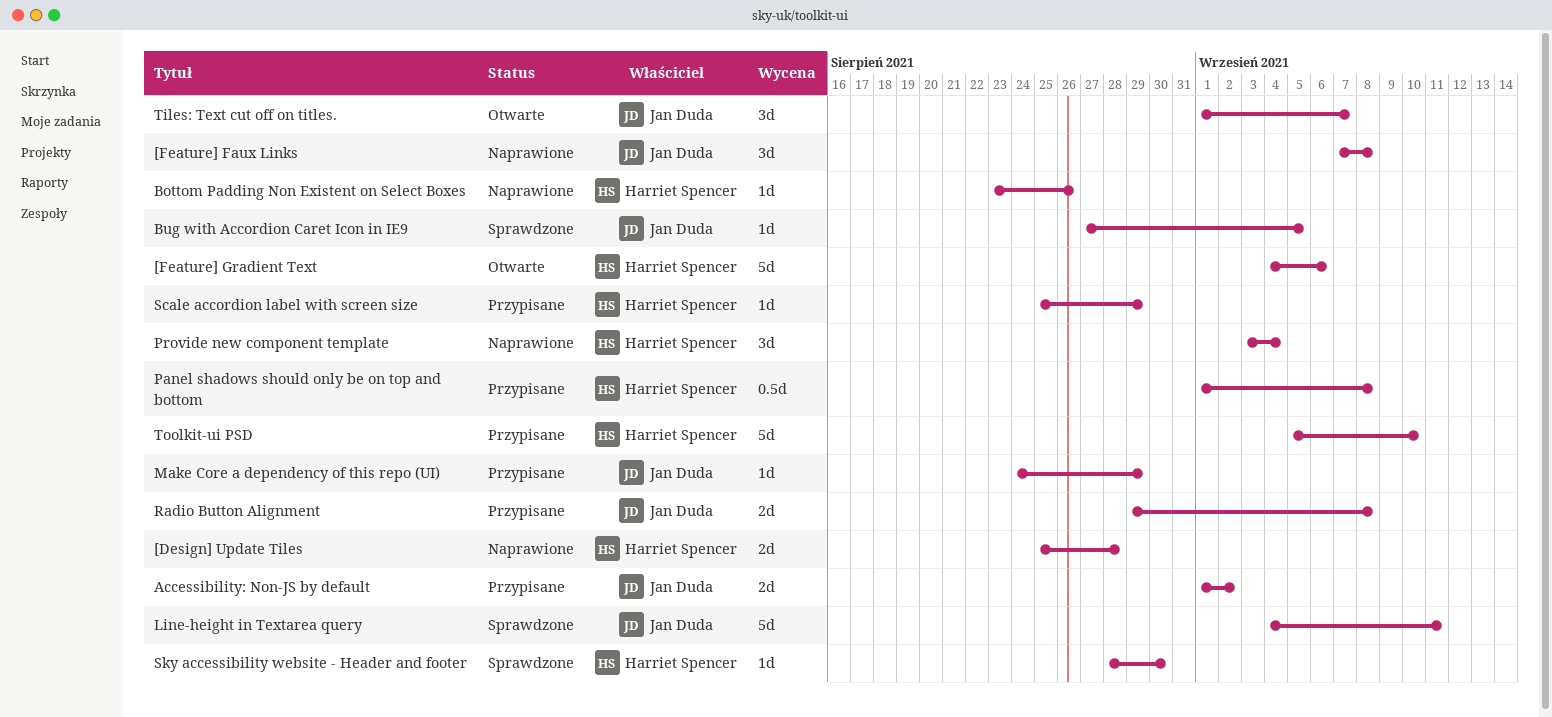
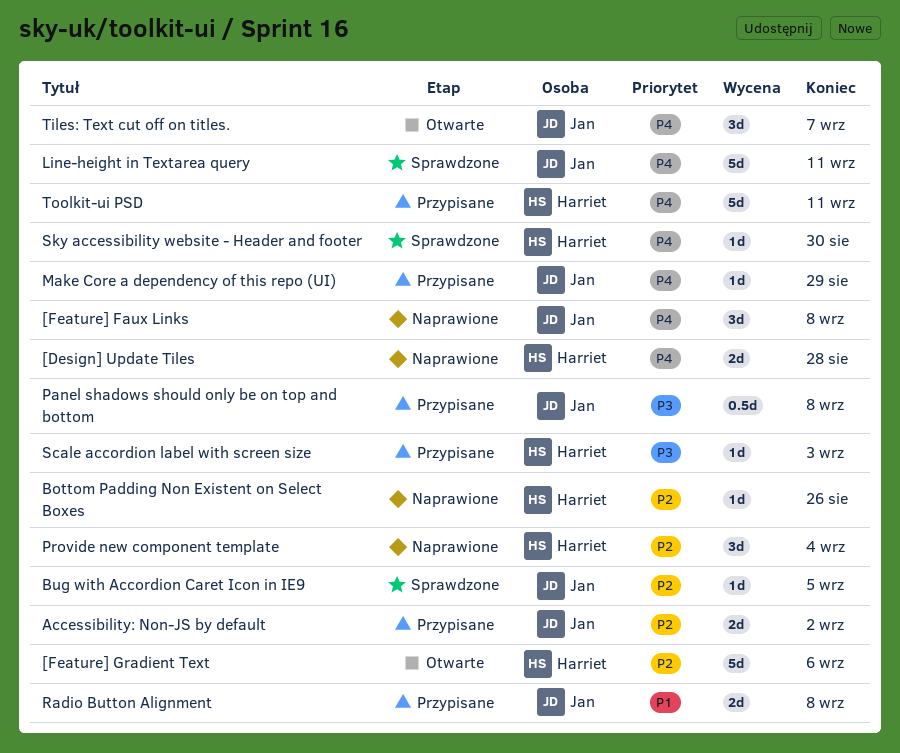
Panel shadows should only be on top and bottom, owner: Harriet Spencer -> Jan Duda
Scale accordion label with screen size, due: Aug 29 -> Sep 3
Toolkit-ui PSD, due: Sep 10 -> Sep 11

